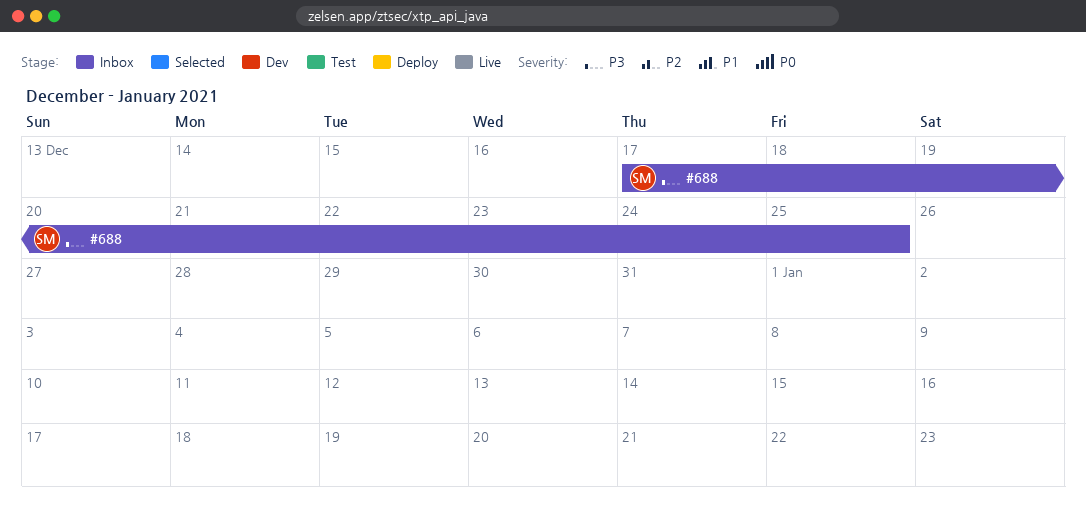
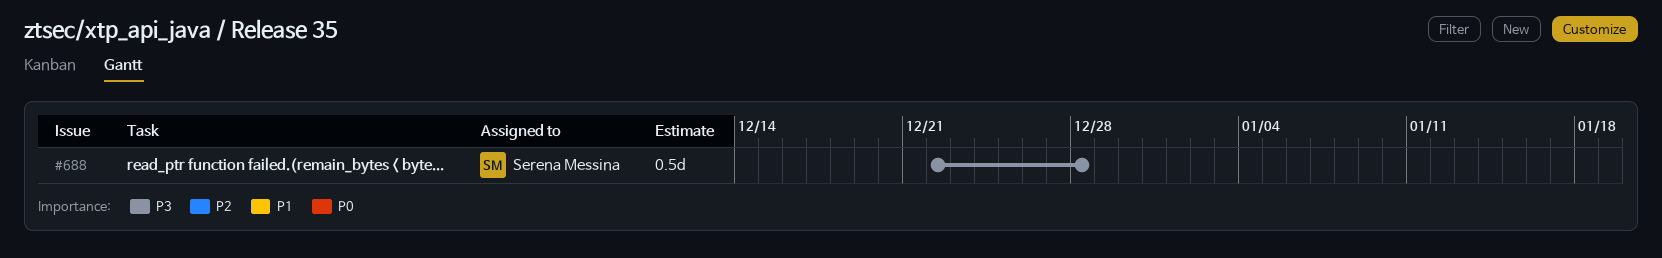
#688, start: Dec 17 -> Dec 22
#688, due: Dec 25 -> Dec 28

